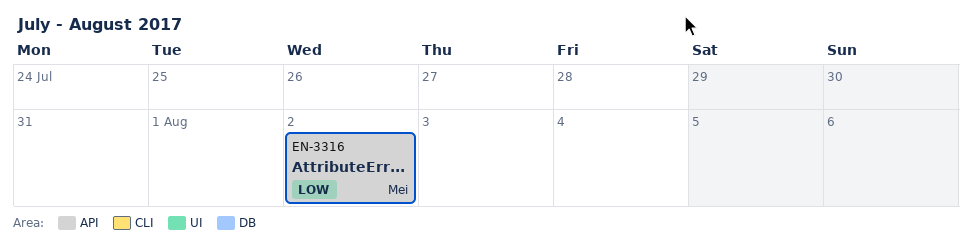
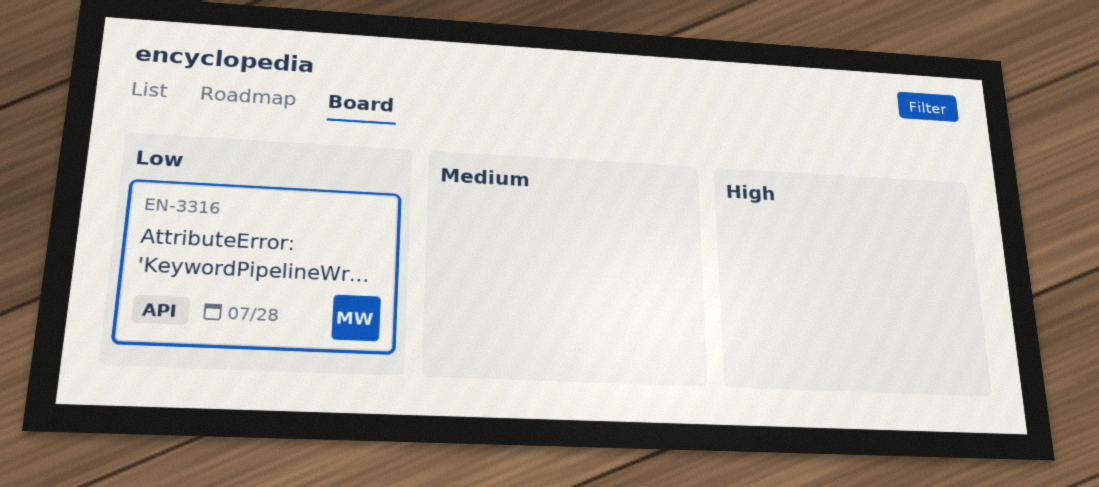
EN-3316, due: Aug 2 -> Jul 28

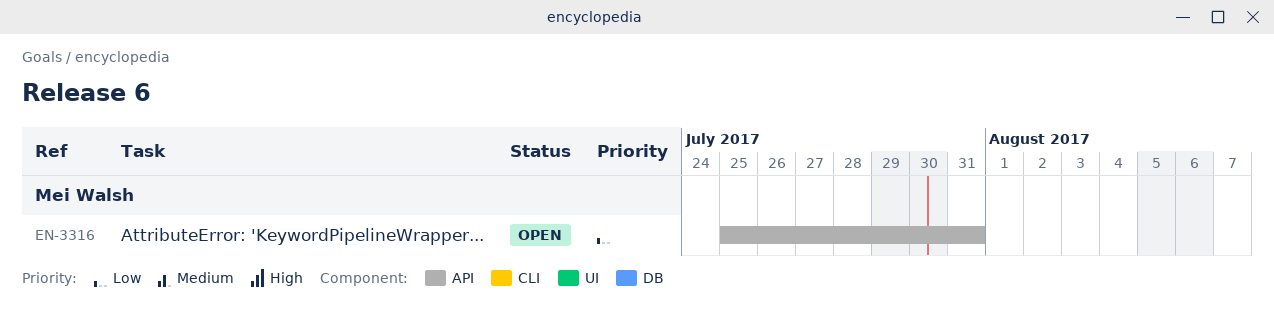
EN-3316, due: Jul 28 -> Jul 31

